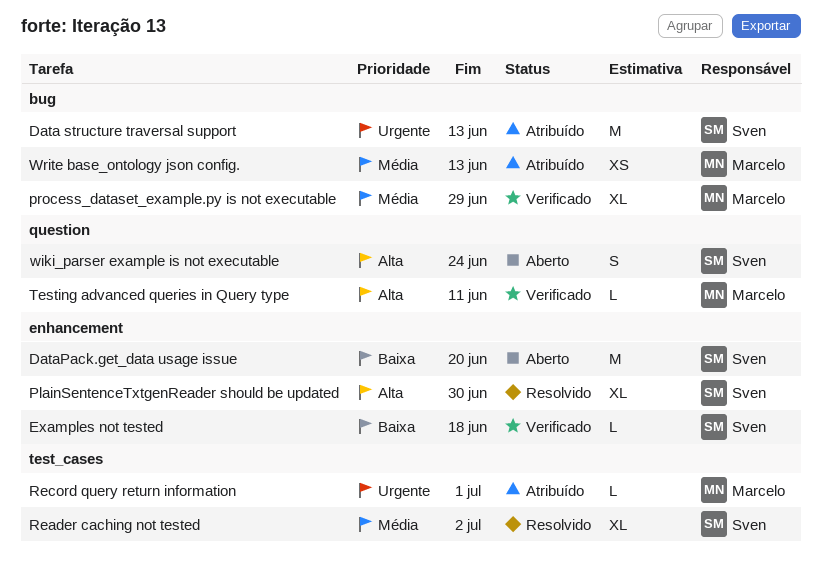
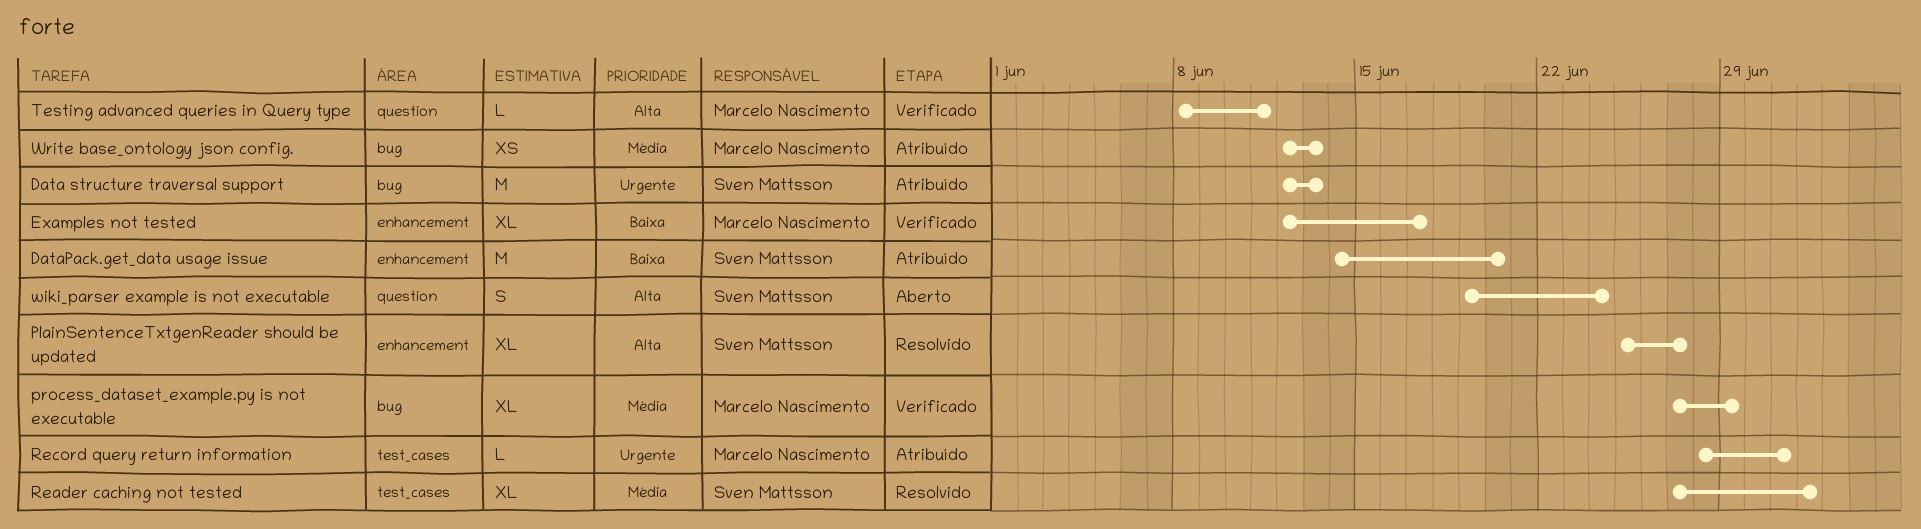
DataPack.get_data usage issue, status: Aberto -> Atribuído
Examples not tested, owner: Sven Mattsson -> Marcelo Nascimento
Examples not tested, estimate: L -> XL
Examples not tested, due: Jun 18 -> Jun 17
PlainSentenceTxtgenReader should be updated, due: Jun 30 -> Jun 27

